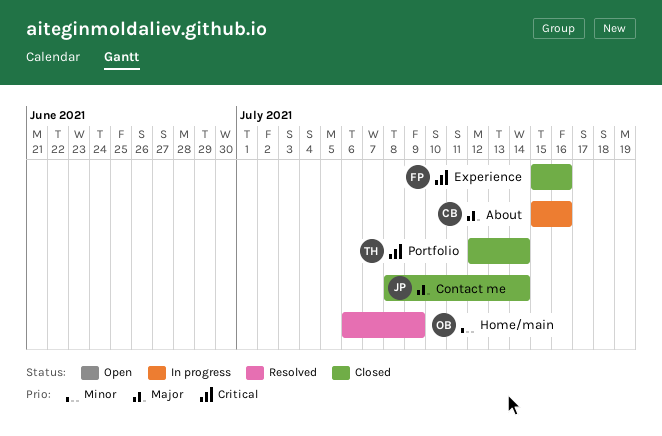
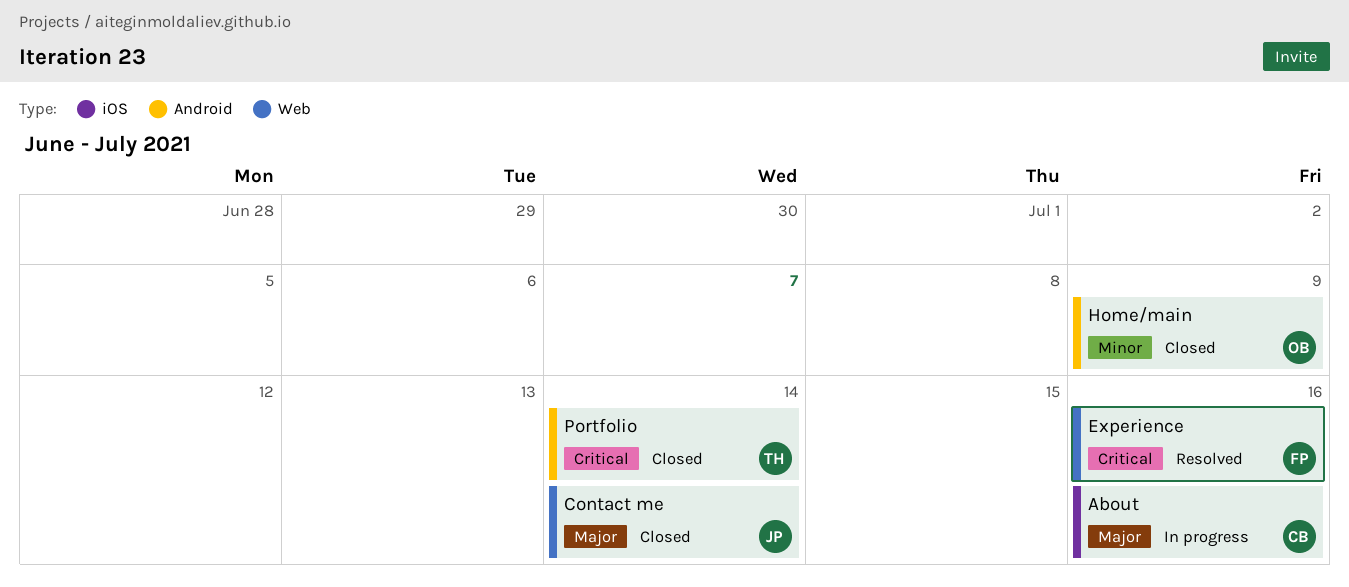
Experience, status: Closed -> Resolved
Home/main, status: Resolved -> Closed

